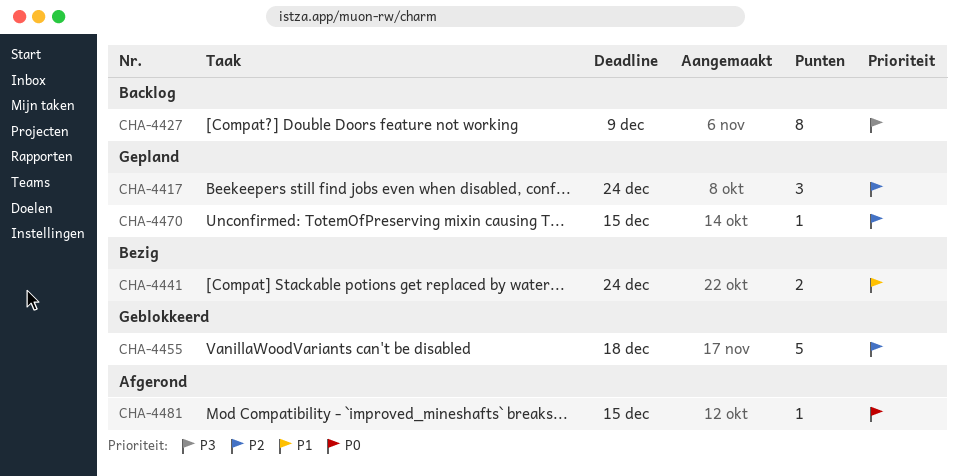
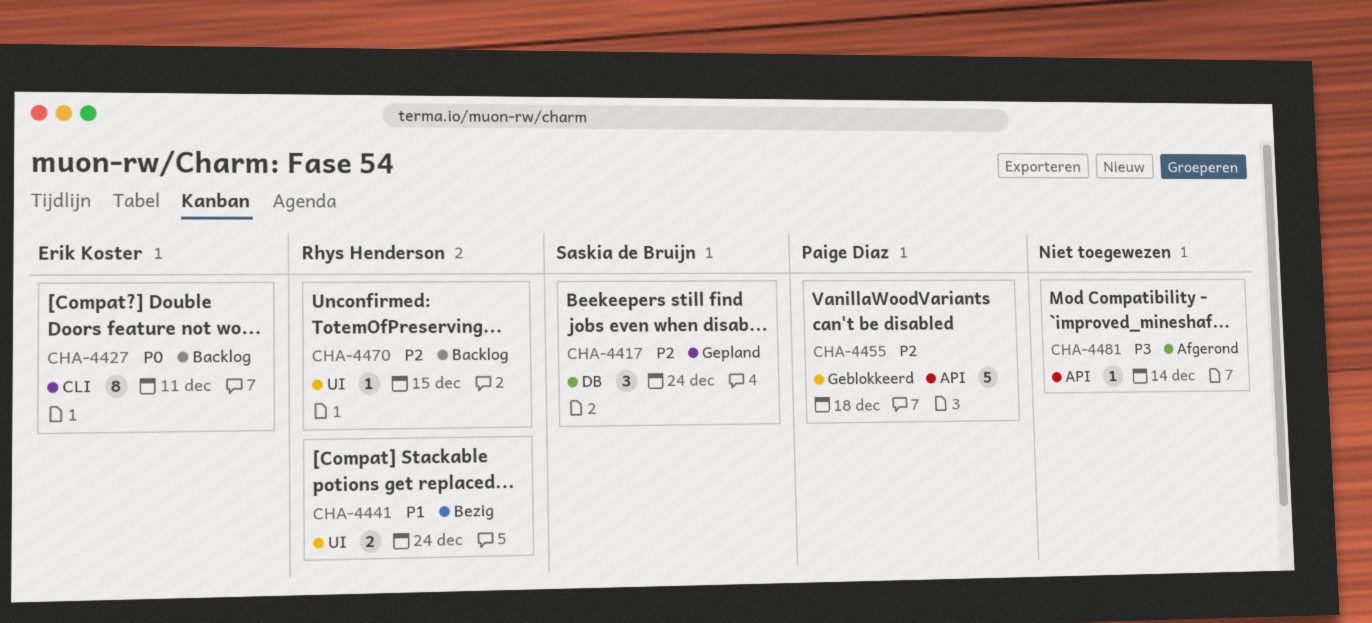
CHA-4427, priority: P3 -> P0
CHA-4427, due: Dec 9 -> Dec 11
CHA-4470, status: Gepland -> Backlog
CHA-4481, priority: P0 -> P3
CHA-4481, due: Dec 15 -> Dec 14

